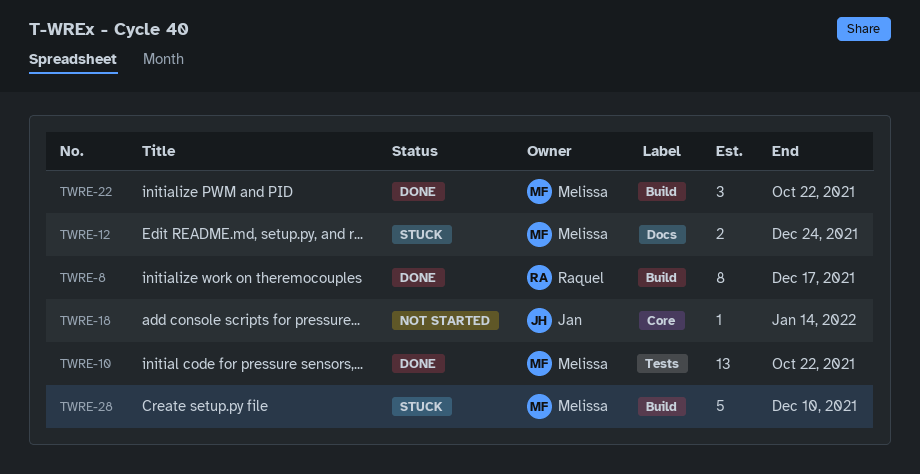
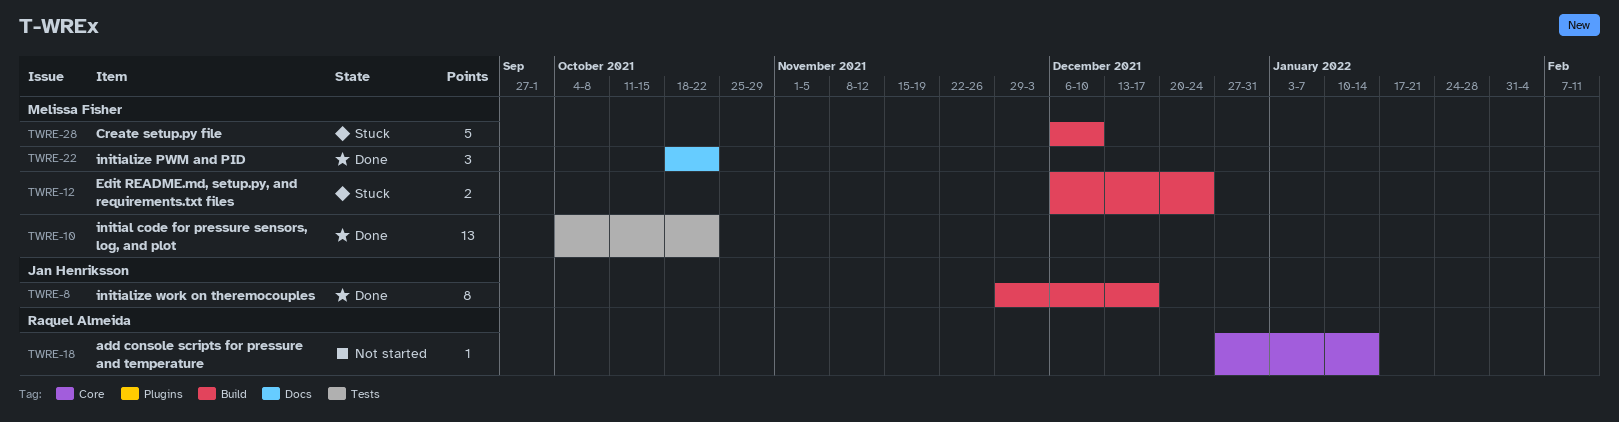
TWRE-8, owner: Raquel Almeida -> Jan Henriksson
TWRE-12, label: Docs -> Build
TWRE-18, owner: Jan Henriksson -> Raquel Almeida
TWRE-22, label: Build -> Docs

